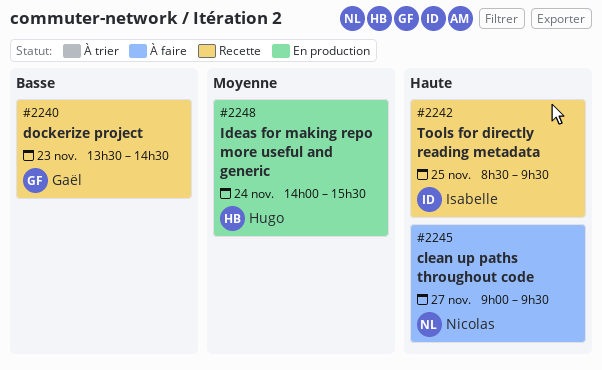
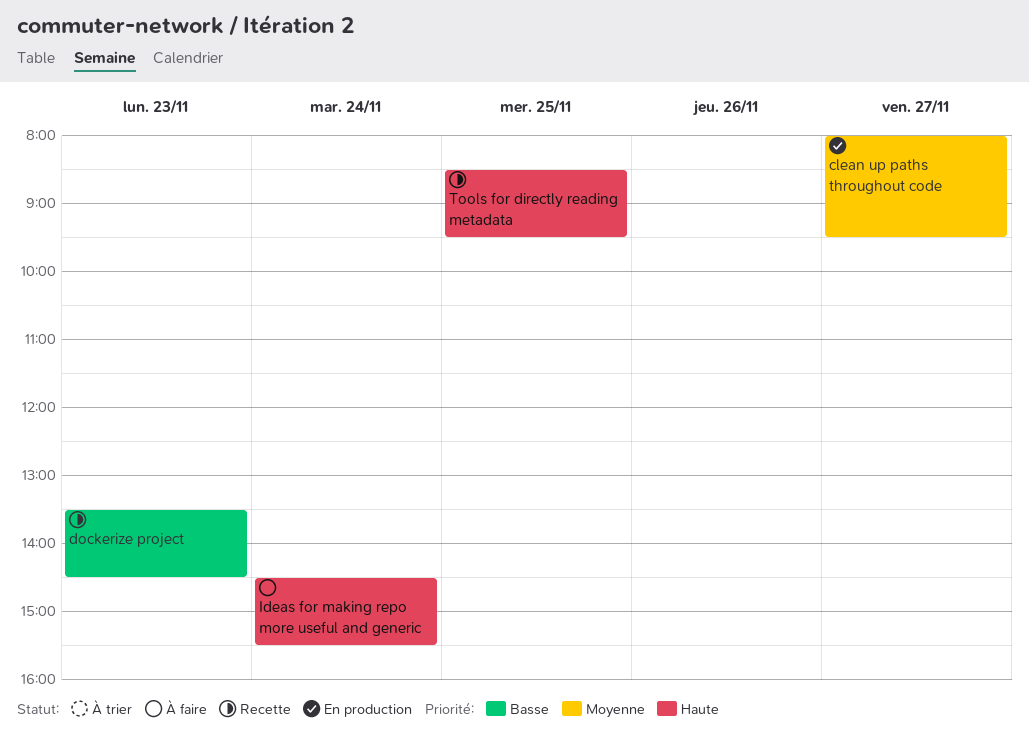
clean up paths throughout code, status: À faire -> En production
clean up paths throughout code, priority: Haute -> Moyenne
clean up paths throughout code, begins: 09:00 -> 08:00
Ideas for making repo more useful and generic, status: En production -> À faire
Ideas for making repo more useful and generic, priority: Moyenne -> Haute
Ideas for making repo more useful and generic, begins: 14:00 -> 14:30

